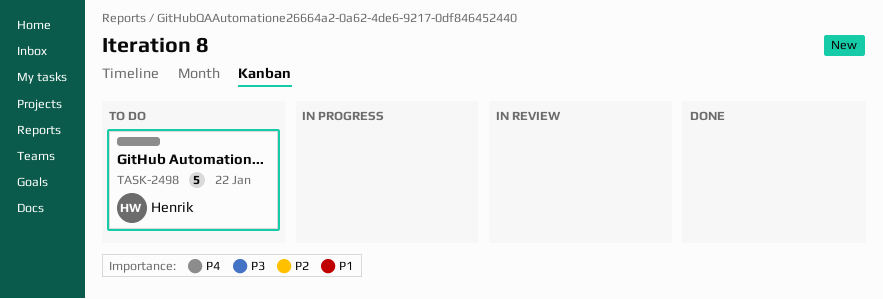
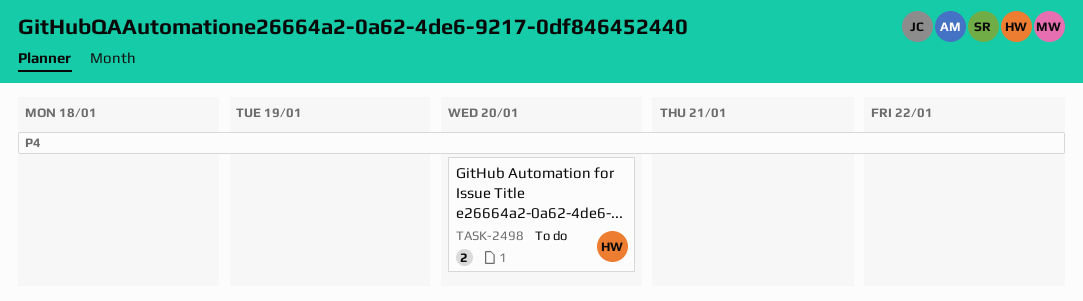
TASK-2498, estimate: 5 -> 2
TASK-2498, due: Jan 22 -> Jan 20

